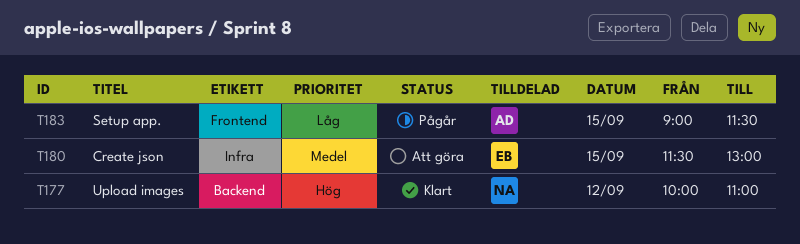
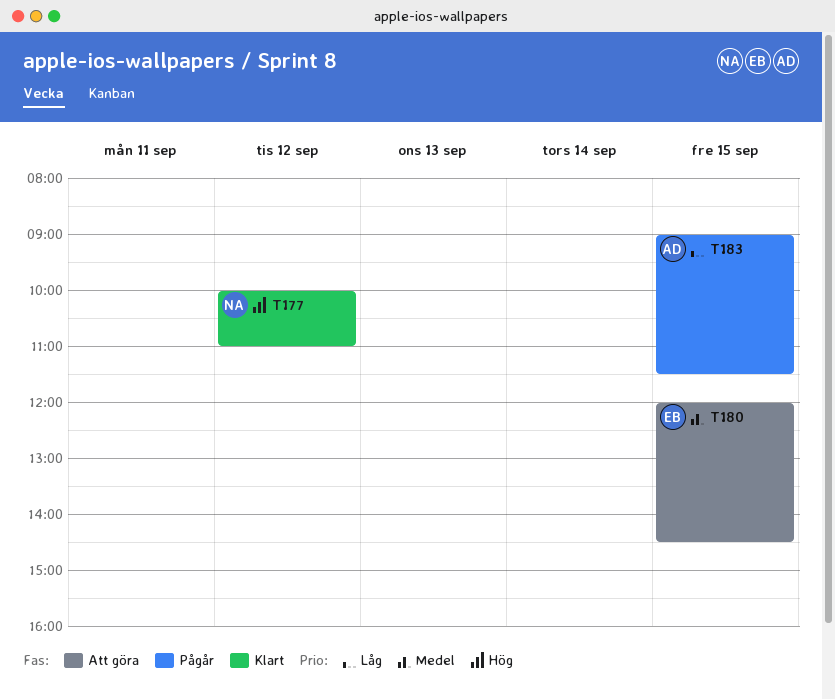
T180, begins: 11:30 -> 12:00
T180, ends: 13:00 -> 14:30

